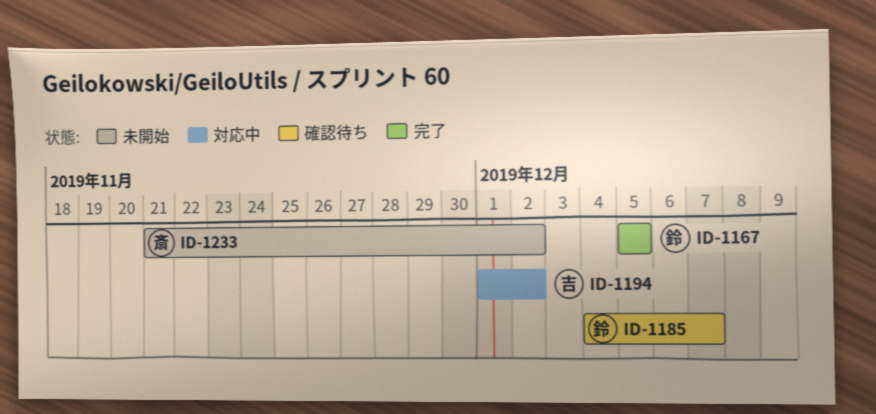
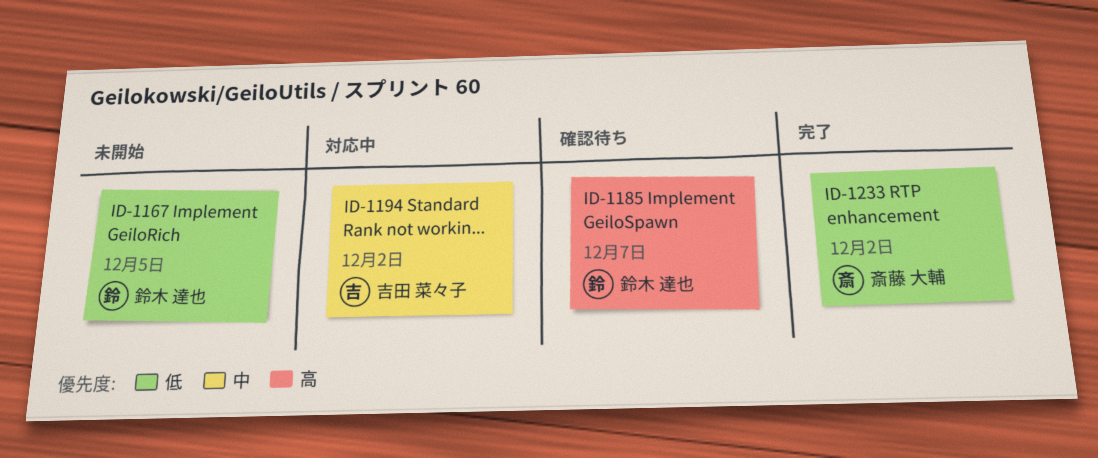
ID-1167, status: 完了 -> 未開始
ID-1233, status: 未開始 -> 完了

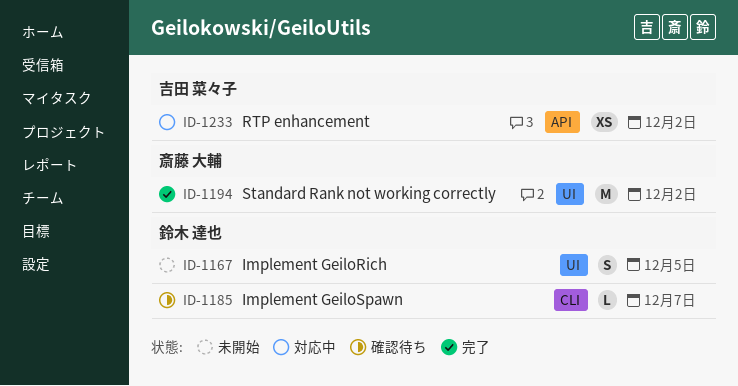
ID-1194, status: 対応中 -> 完了
ID-1194, owner: 吉田 菜々子 -> 斎藤 大輔
ID-1233, status: 完了 -> 対応中
ID-1233, owner: 斎藤 大輔 -> 吉田 菜々子

